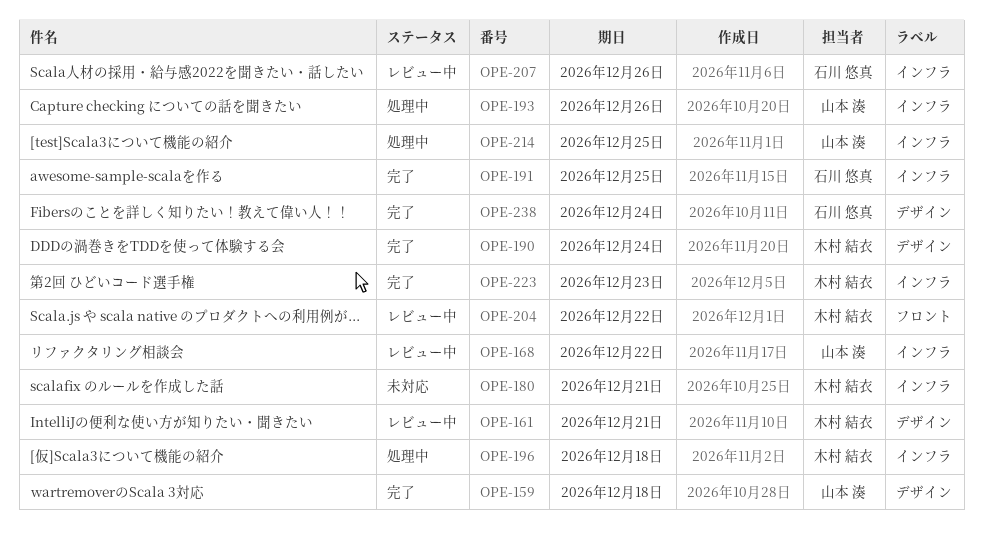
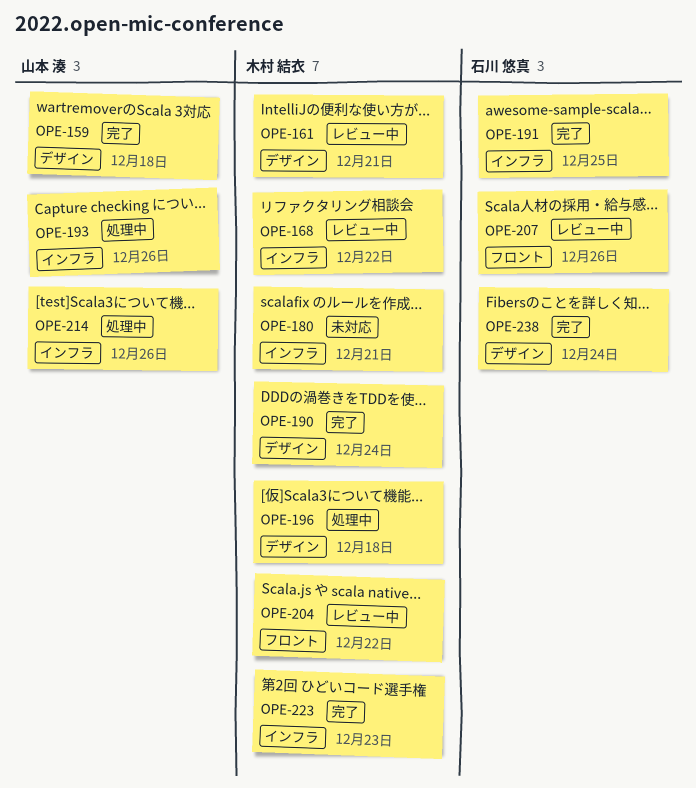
OPE-168, owner: 山本 湊 -> 木村 結衣
OPE-196, label: インフラ -> デザイン
OPE-207, label: インフラ -> フロント
OPE-214, due: Dec 25 -> Dec 26

